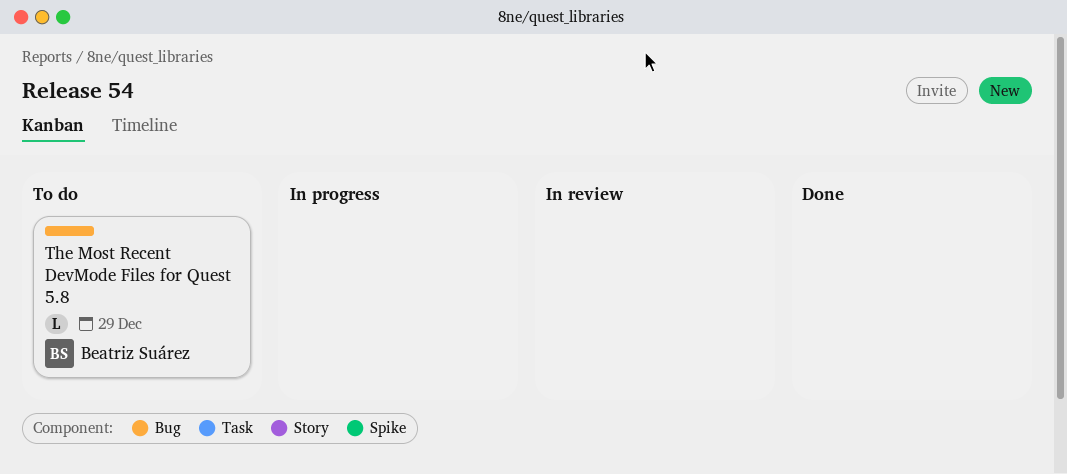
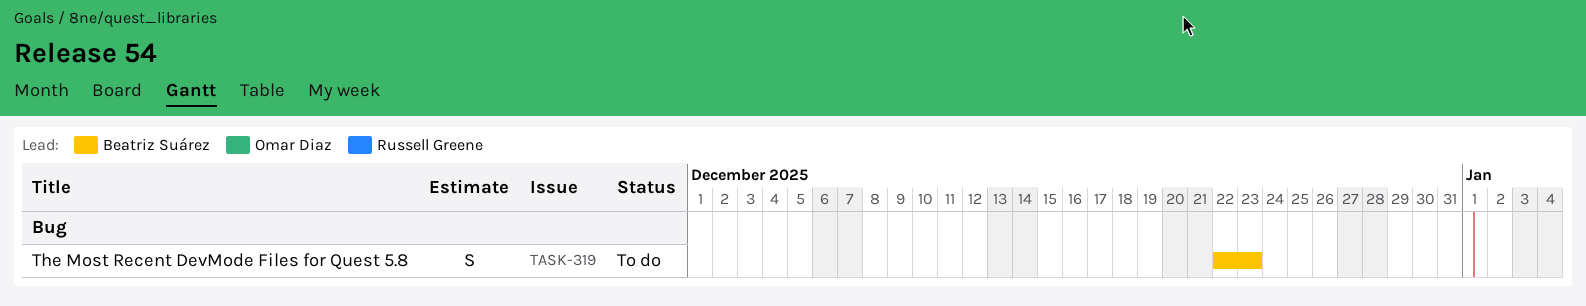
The Most Recent DevMode Files for Quest 5.8, estimate: L -> S
The Most Recent DevMode Files for Quest 5.8, due: Dec 29 -> Dec 23

